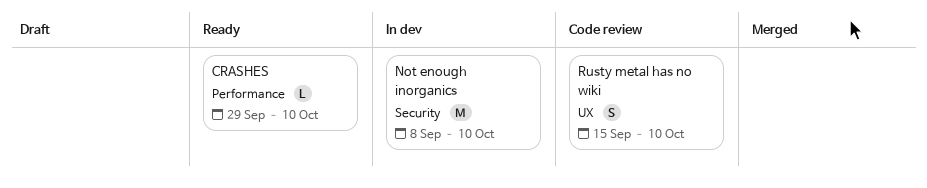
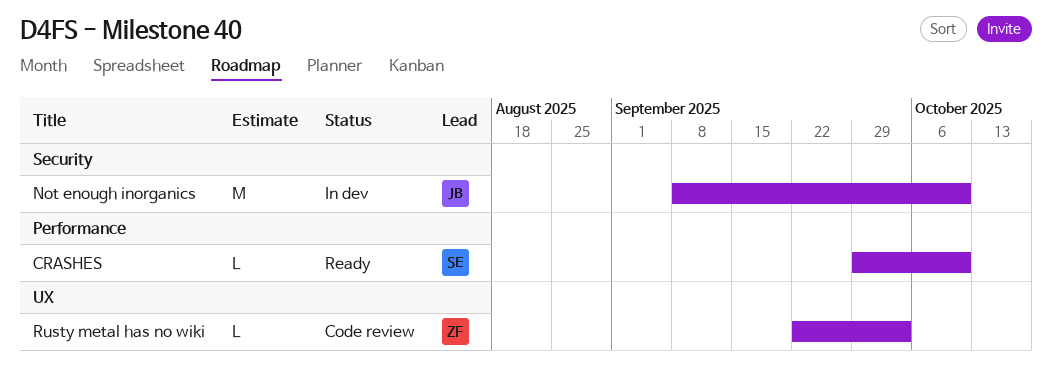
Rusty metal has no wiki, estimate: S -> L
Rusty metal has no wiki, start: Sep 15 -> Sep 22
Rusty metal has no wiki, due: Oct 10 -> Oct 3

